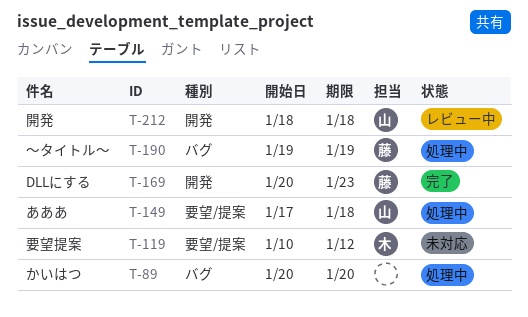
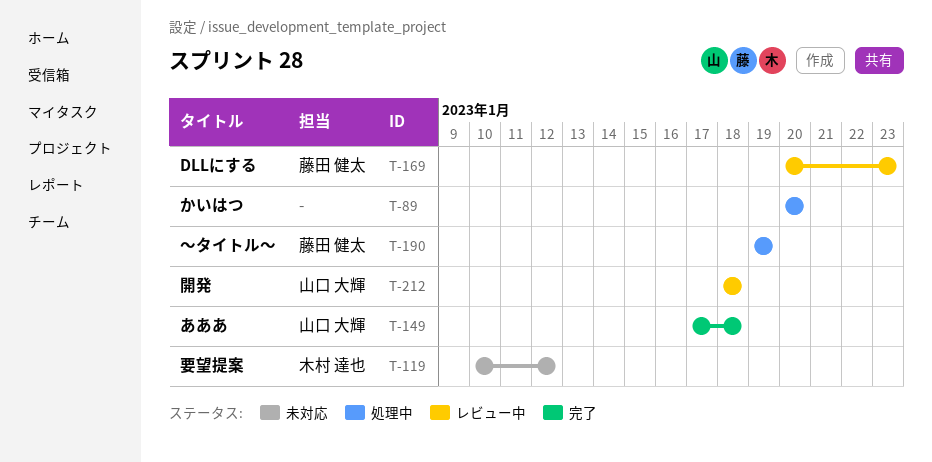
T-149, status: 処理中 -> 完了
T-169, status: 完了 -> レビュー中

